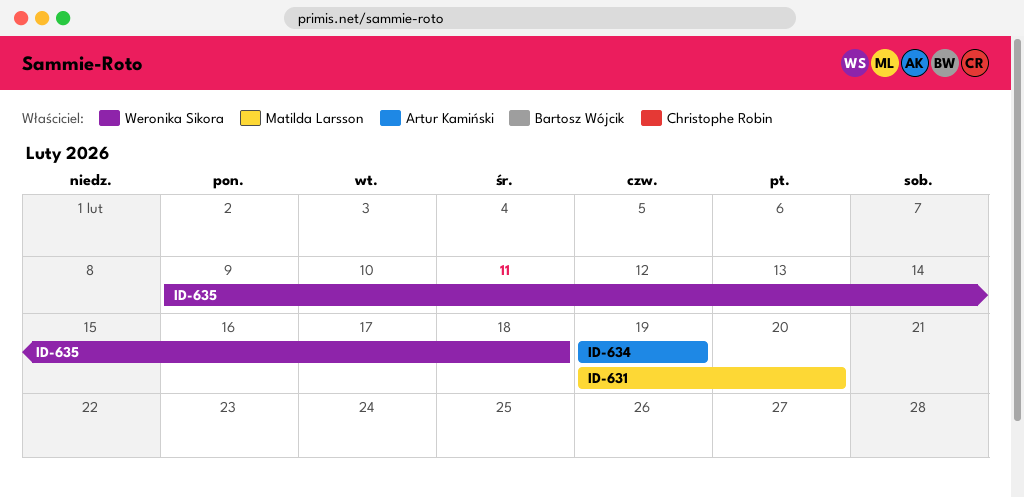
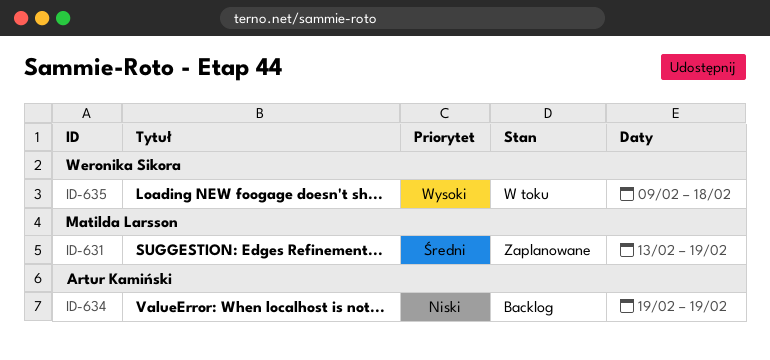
ID-631, start: Feb 19 -> Feb 13
ID-631, due: Feb 20 -> Feb 19

